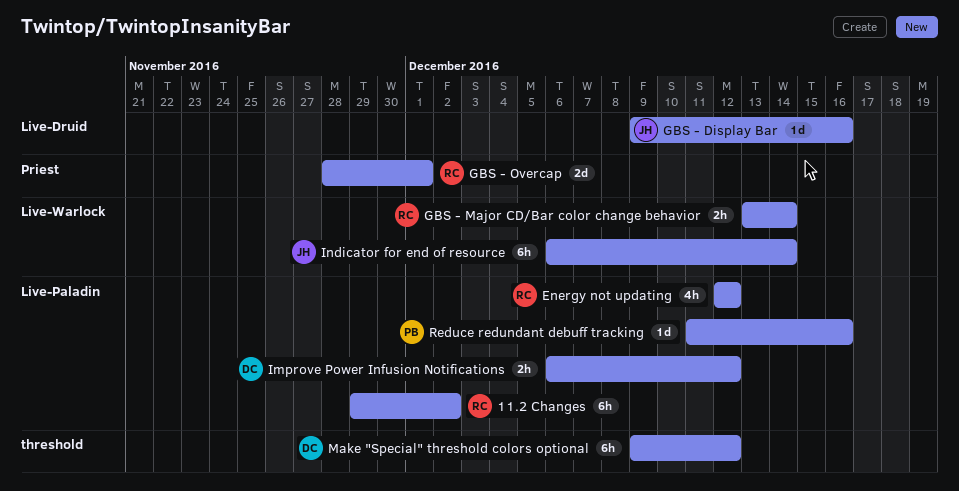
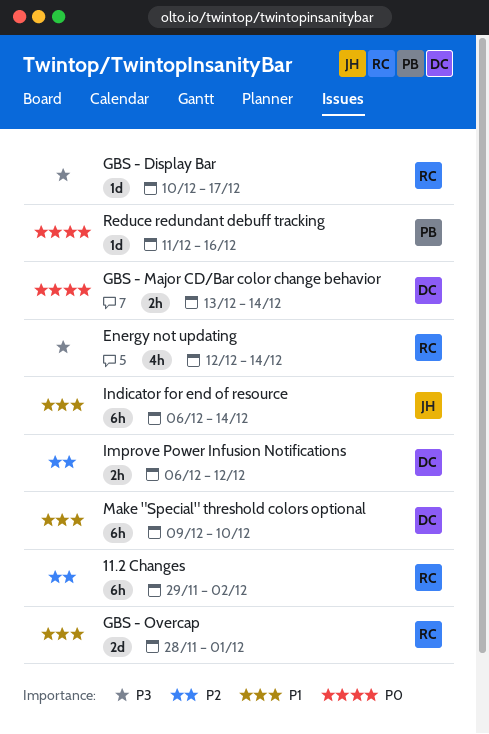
Energy not updating, due: Dec 12 -> Dec 14
GBS - Display Bar, owner: JH -> RC
GBS - Display Bar, start: Dec 9 -> Dec 10
GBS - Display Bar, due: Dec 16 -> Dec 17
GBS - Major CD/Bar color change behavior, owner: RC -> DC
Make "Special" threshold colors optional, due: Dec 12 -> Dec 10

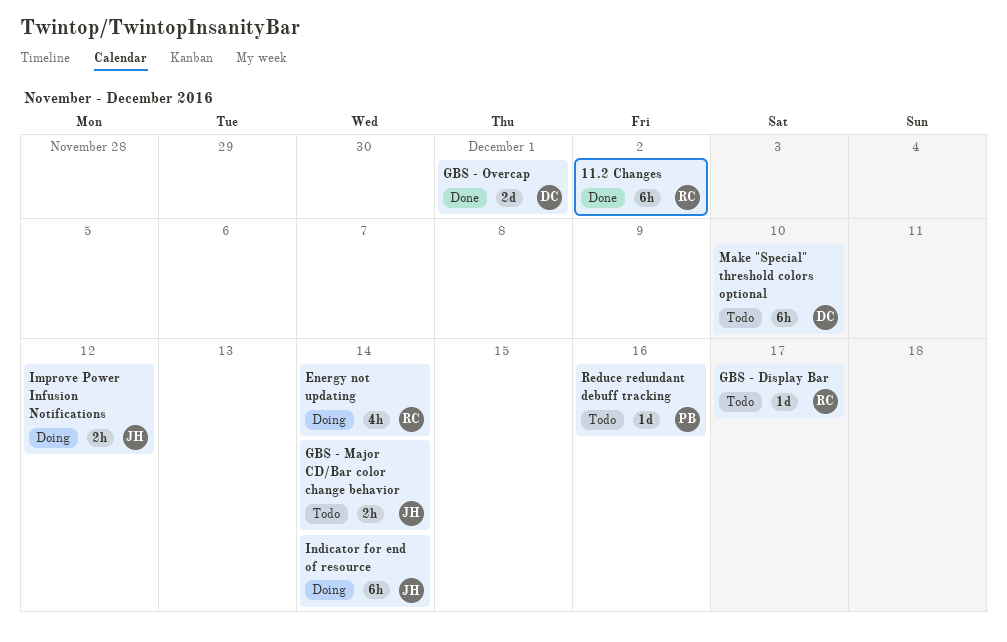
GBS - Major CD/Bar color change behavior, owner: DC -> JH
GBS - Overcap, owner: RC -> DC
Improve Power Infusion Notifications, owner: DC -> JH

